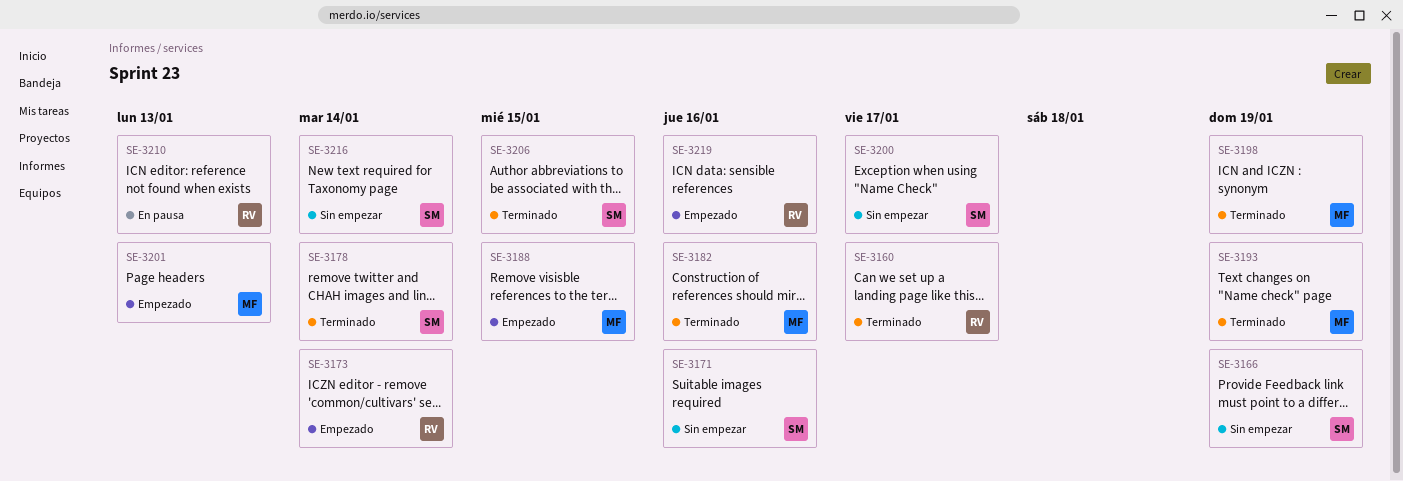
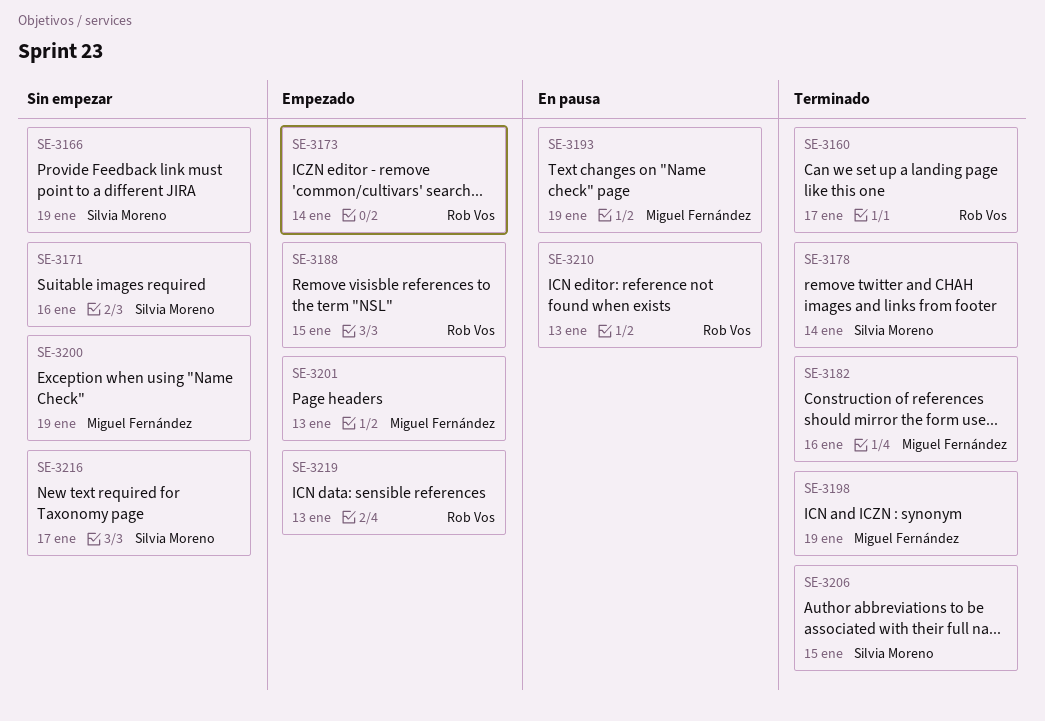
SE-3188, owner: Miguel Fernández -> Rob Vos
SE-3193, status: Terminado -> En pausa
SE-3200, owner: Silvia Moreno -> Miguel Fernández
SE-3200, due: Jan 17 -> Jan 19
SE-3216, due: Jan 14 -> Jan 17
SE-3219, due: Jan 16 -> Jan 13

